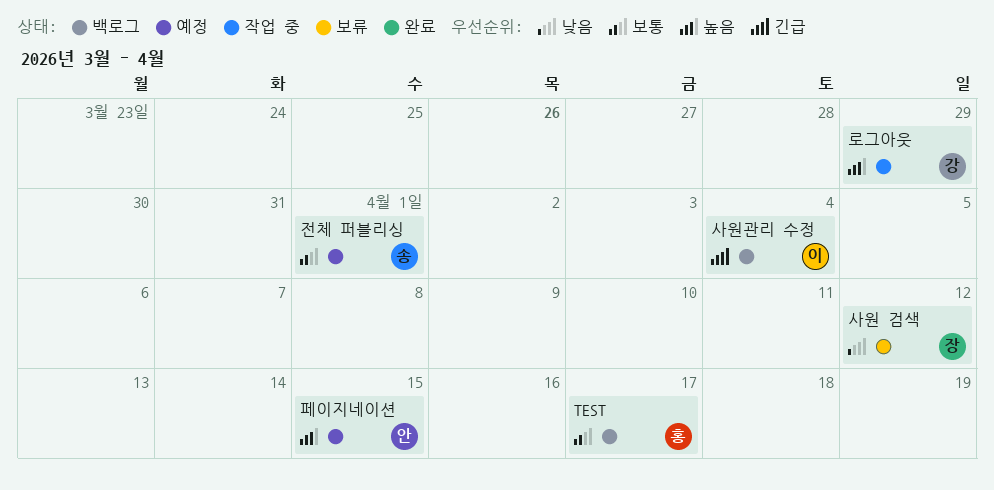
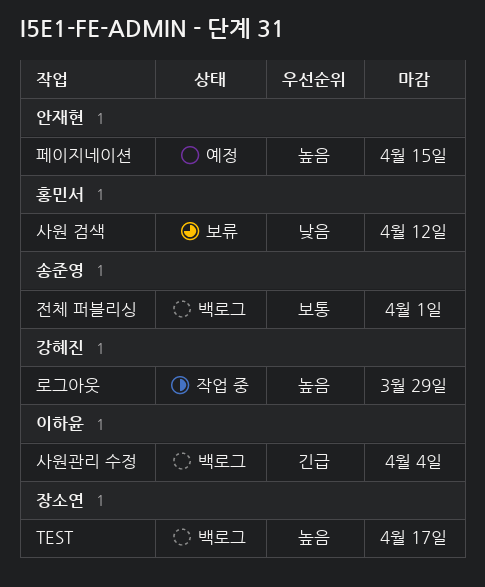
TEST, owner: 홍민서 -> 장소연
TEST, priority: 보통 -> 높음
사원 검색, owner: 장소연 -> 홍민서
전체 퍼블리싱, status: 예정 -> 백로그

